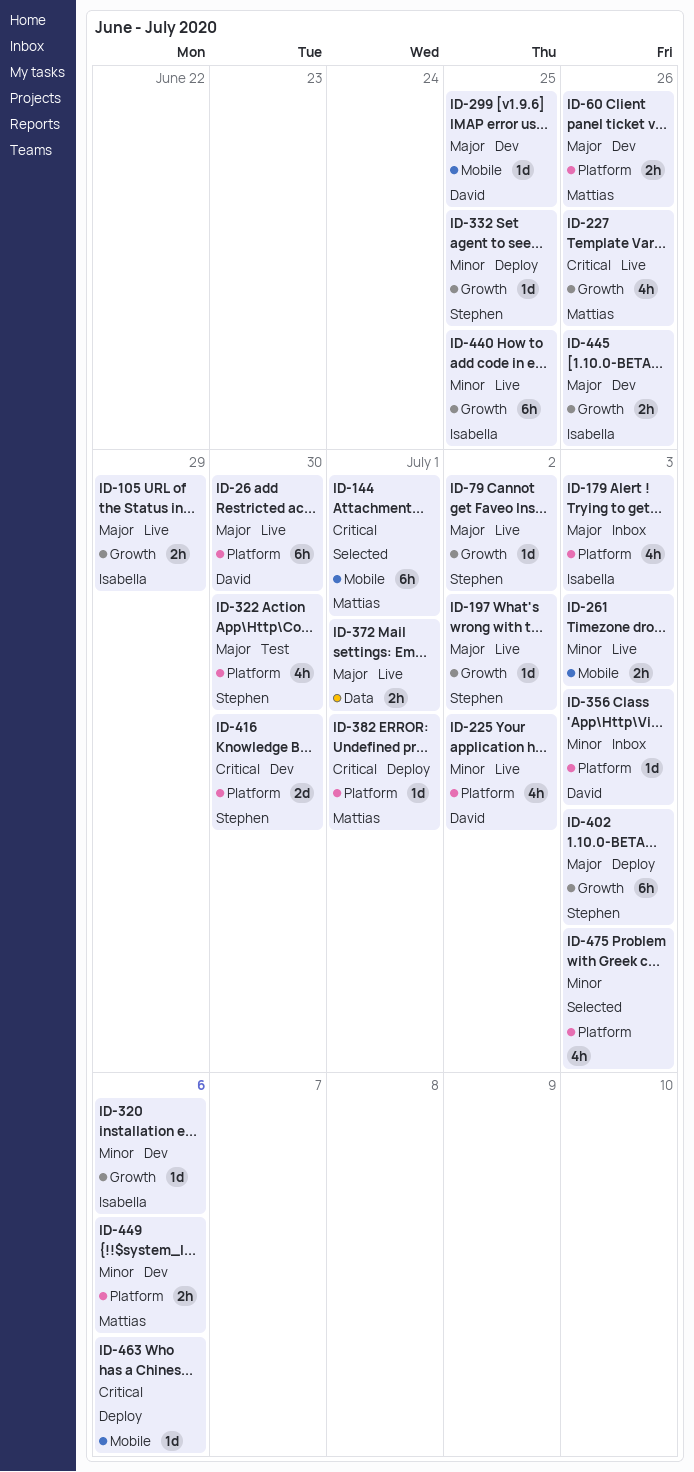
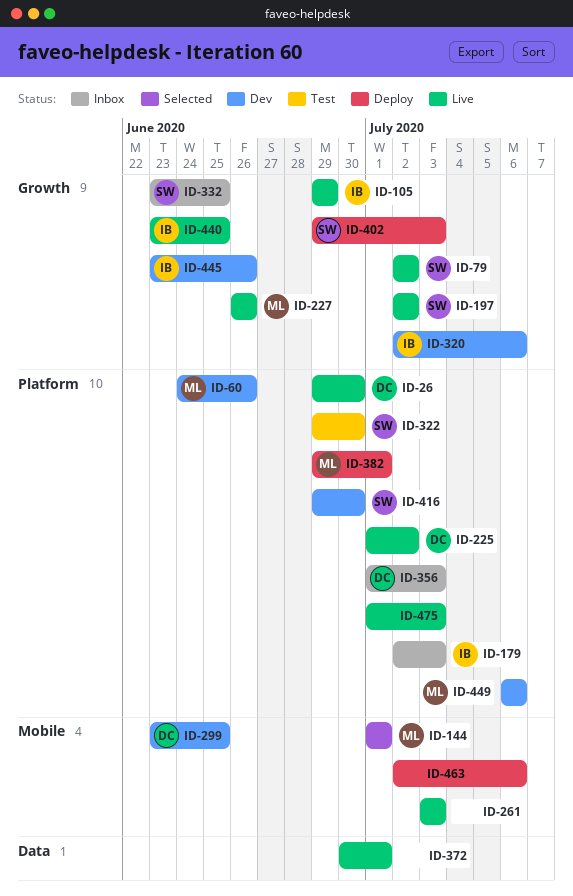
ID-332, status: Deploy -> Inbox
ID-475, status: Selected -> Live

